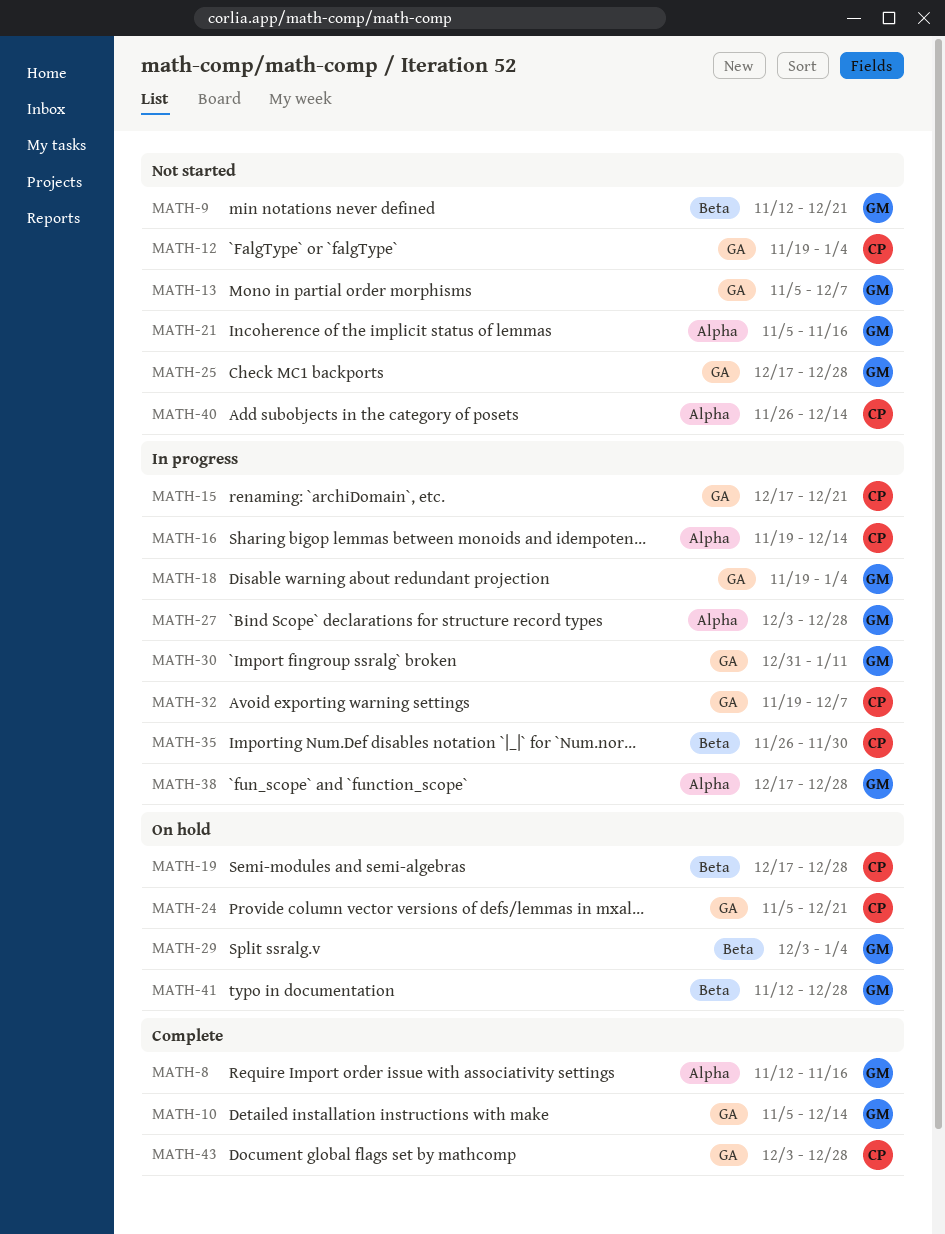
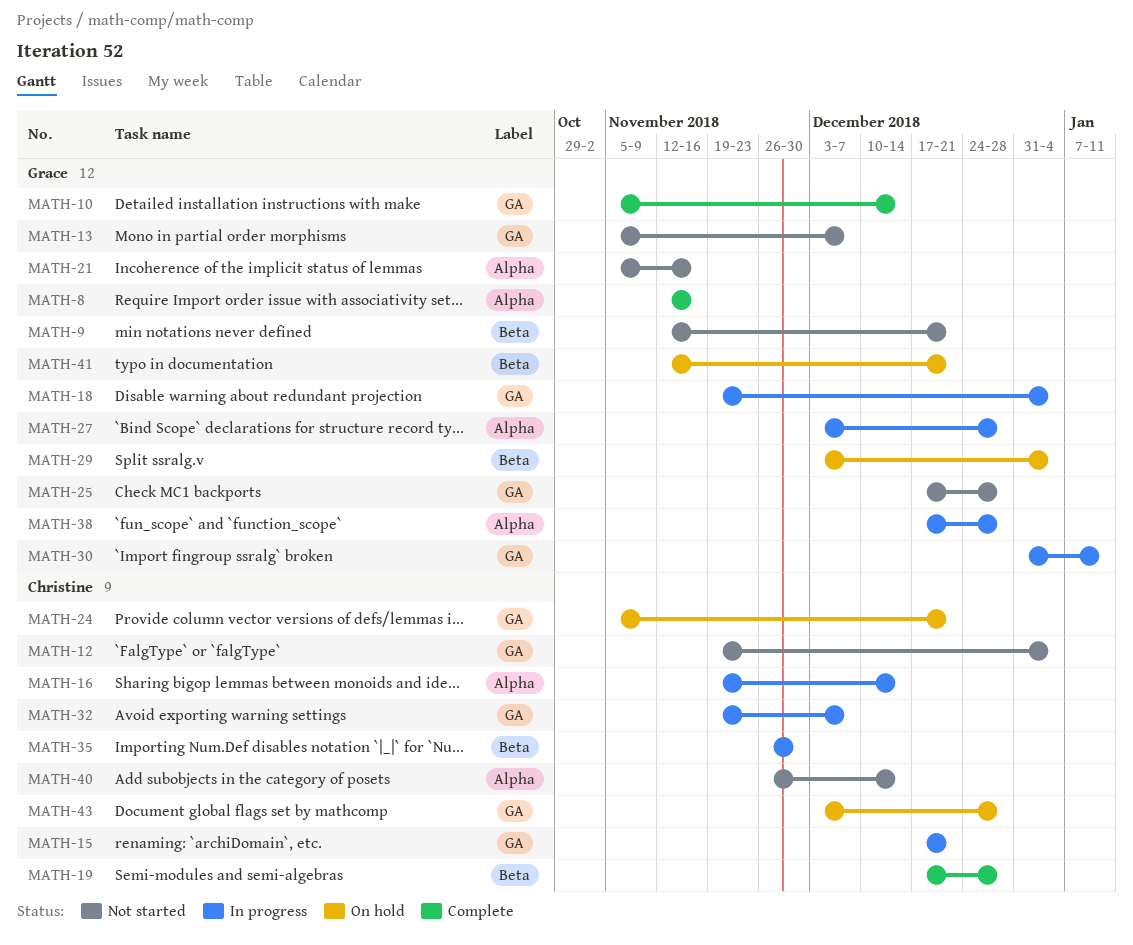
MATH-19, status: On hold -> Complete
MATH-41, due: Dec 28 -> Dec 21
MATH-43, status: Complete -> On hold

